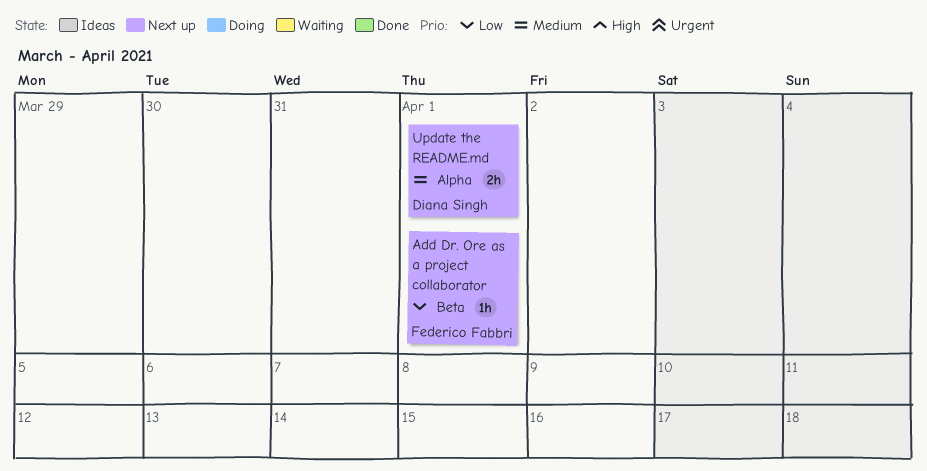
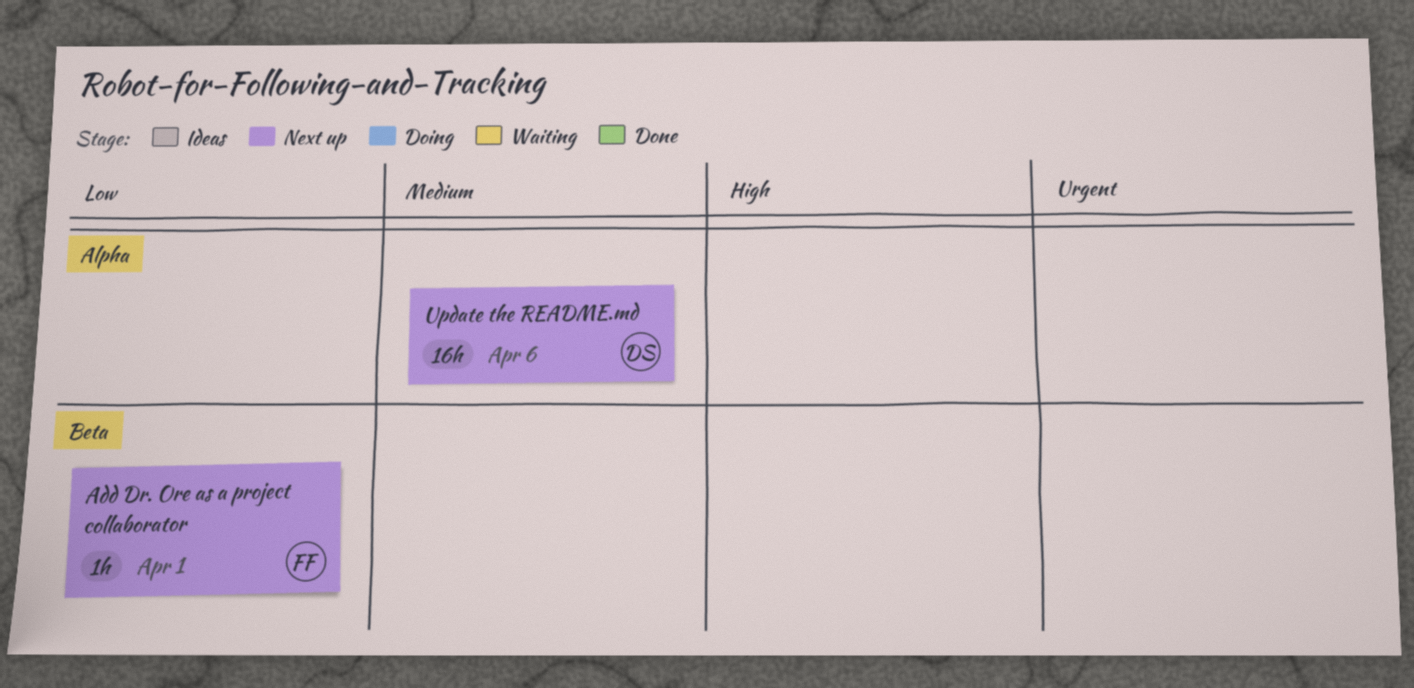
Update the README.md, estimate: 2h -> 16h
Update the README.md, due: Apr 1 -> Apr 6

